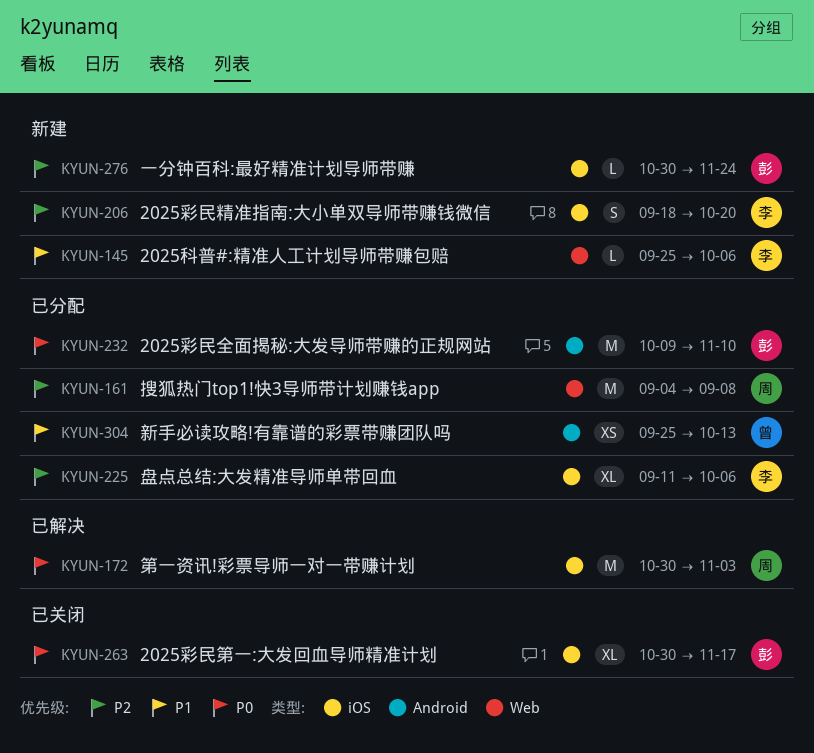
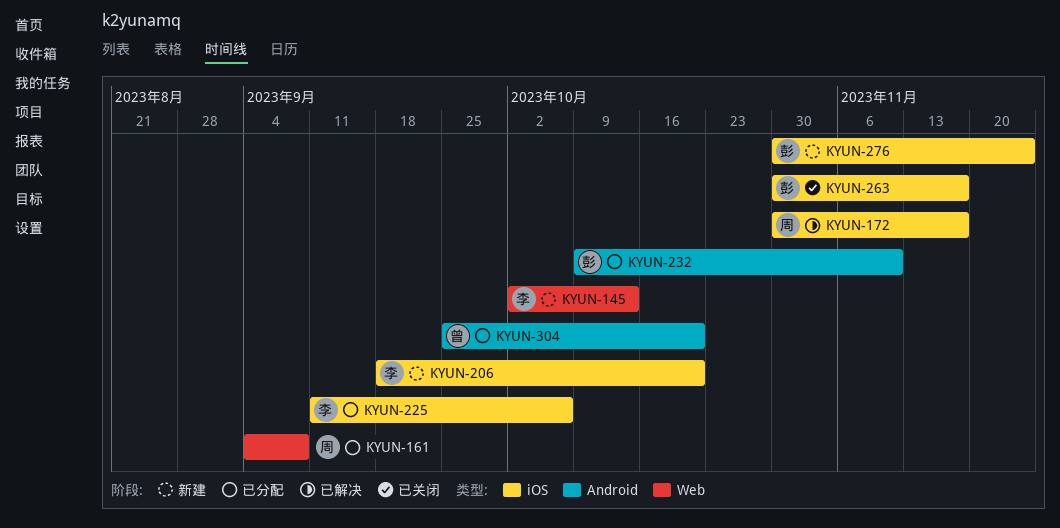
KYUN-145, start: Sep 25 -> Oct 2
KYUN-145, due: Oct 6 -> Oct 13
KYUN-172, due: Nov 3 -> Nov 17
KYUN-304, due: Oct 13 -> Oct 20

